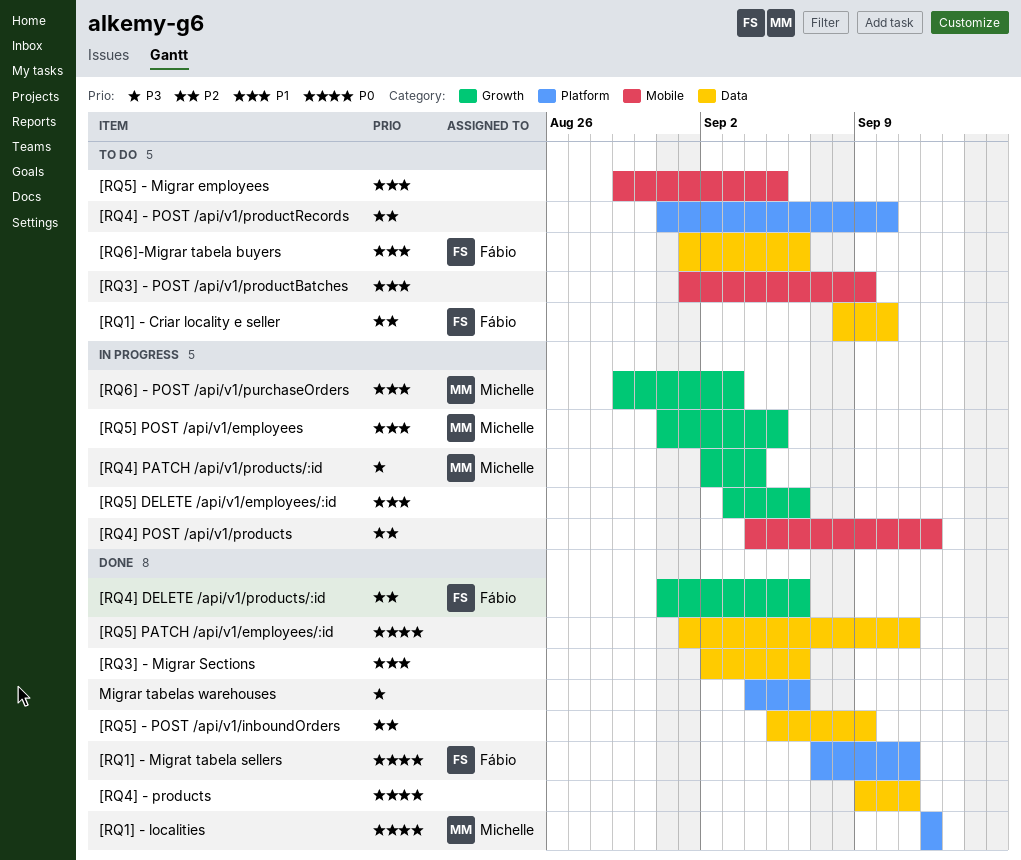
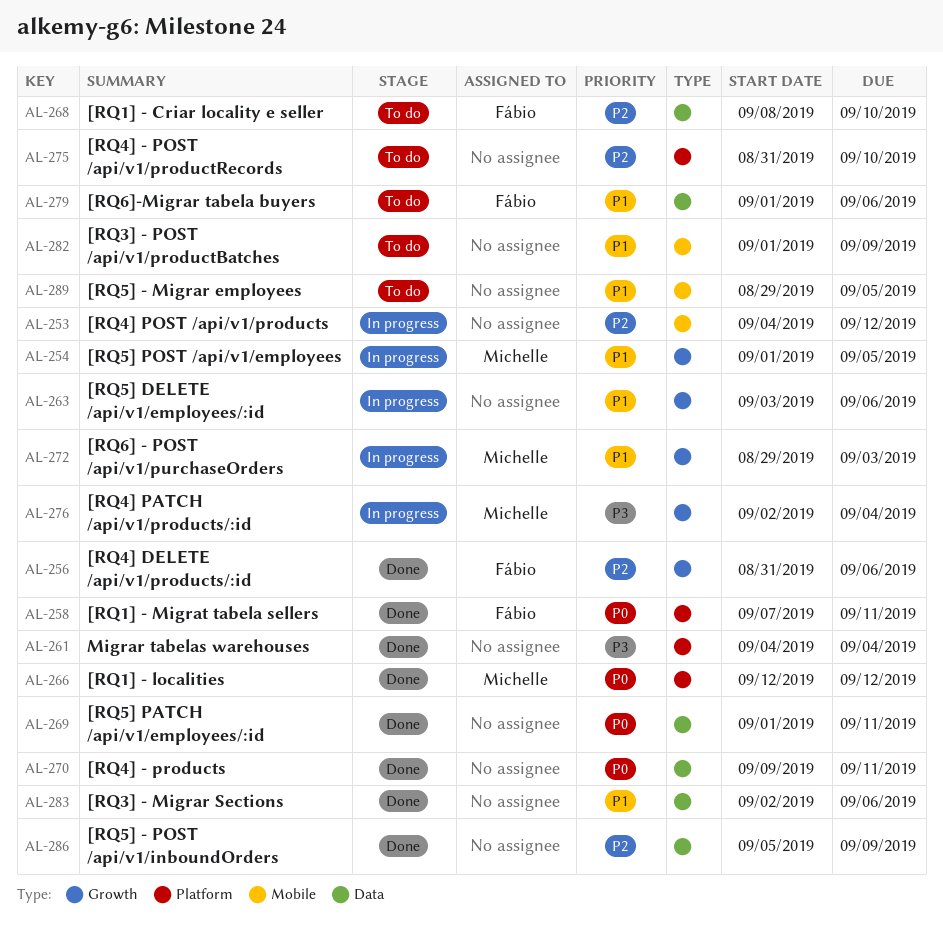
[RQ5] POST /api/v1/employees, start: Aug 31 -> Sep 1
Migrar tabelas warehouses, due: Sep 6 -> Sep 4

